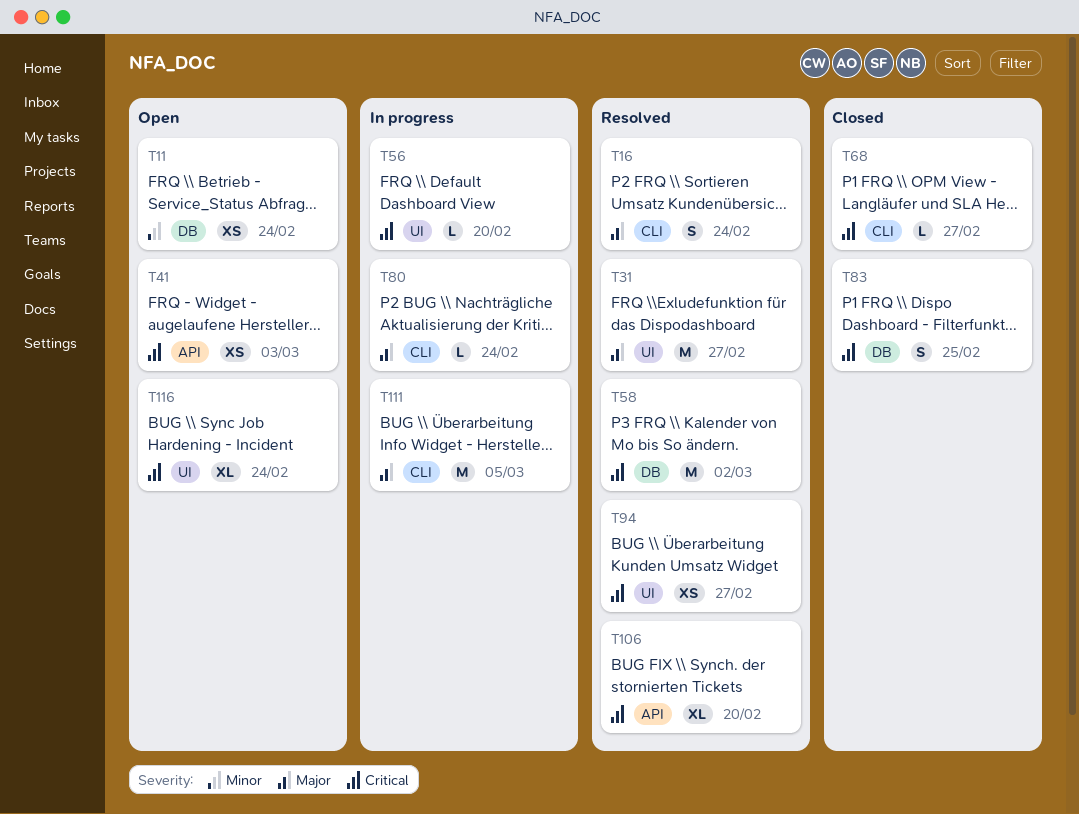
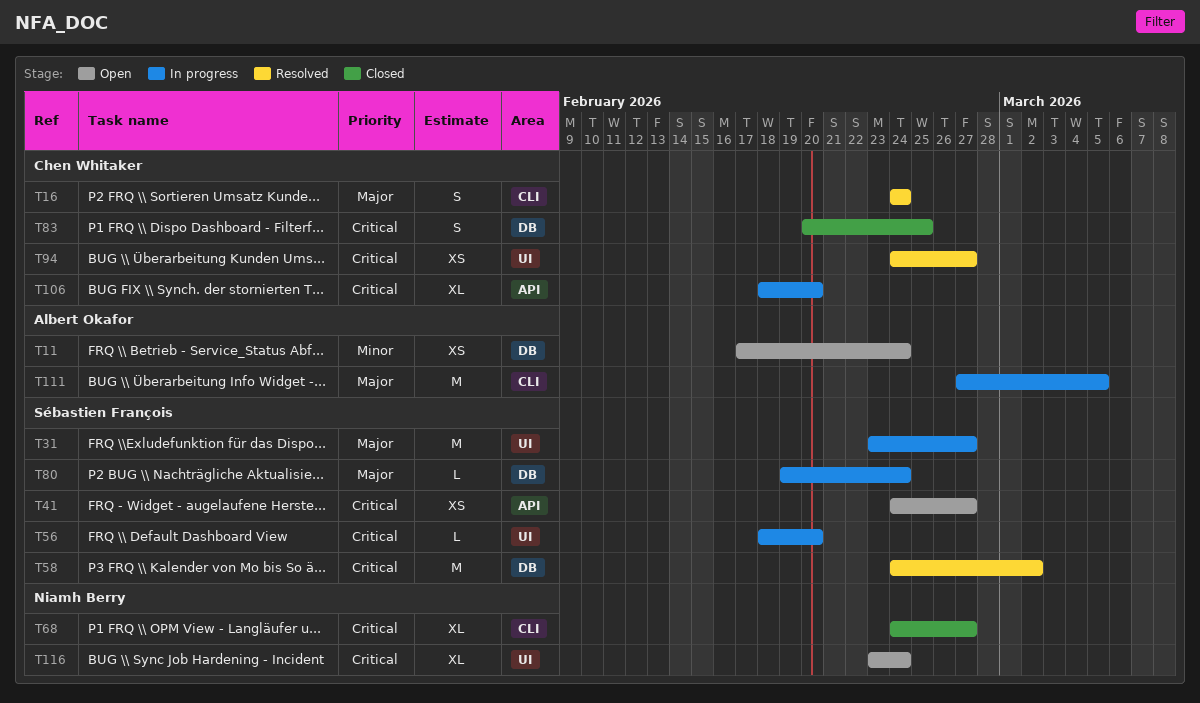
T31, status: Resolved -> In progress
T41, due: Mar 3 -> Feb 27
T68, estimate: L -> XL
T80, label: CLI -> DB
T106, status: Resolved -> In progress

